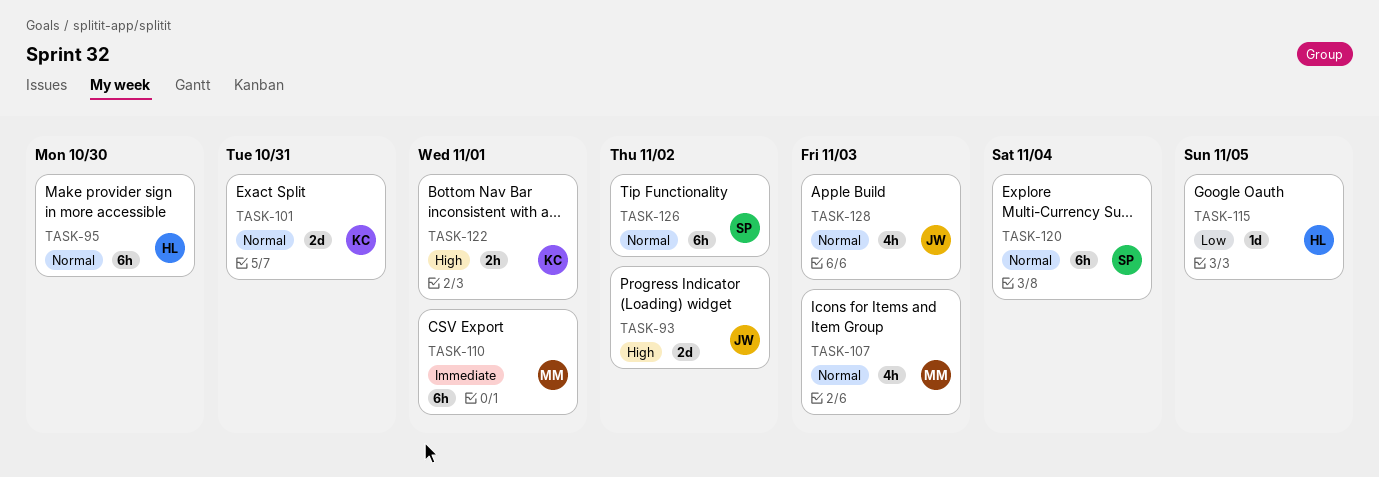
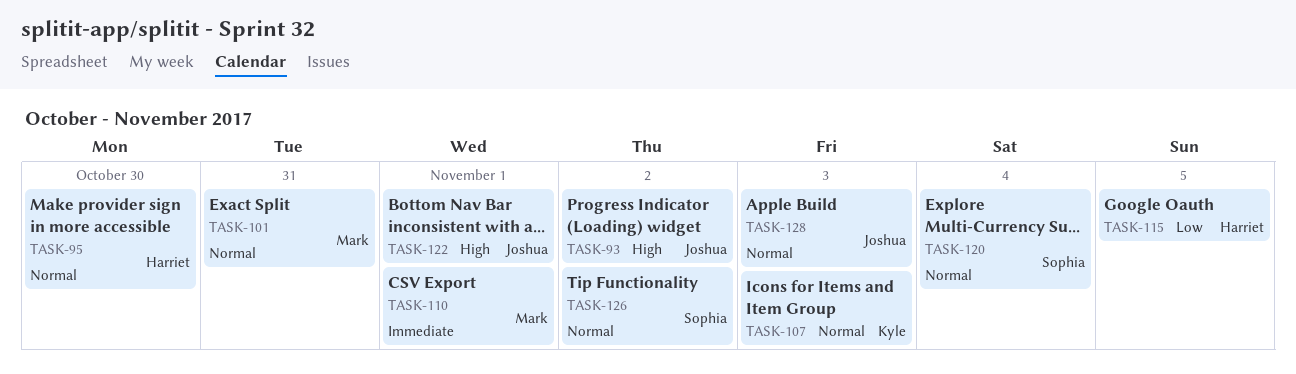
TASK-101, owner: Kyle -> Mark
TASK-107, owner: Mark -> Kyle
TASK-122, owner: Kyle -> Joshua

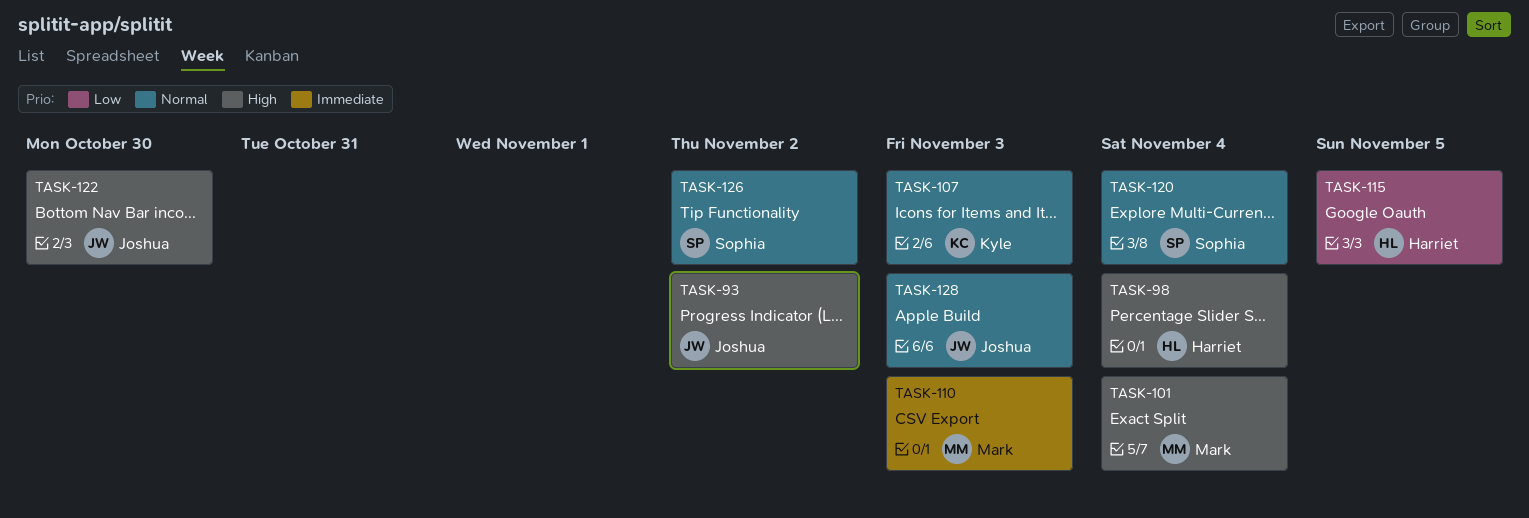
TASK-95: present -> none
TASK-98: none -> present
TASK-101, priority: Normal -> High
TASK-101, due: Oct 31 -> Nov 4
TASK-110, due: Nov 1 -> Nov 3
TASK-122, due: Nov 1 -> Oct 30

